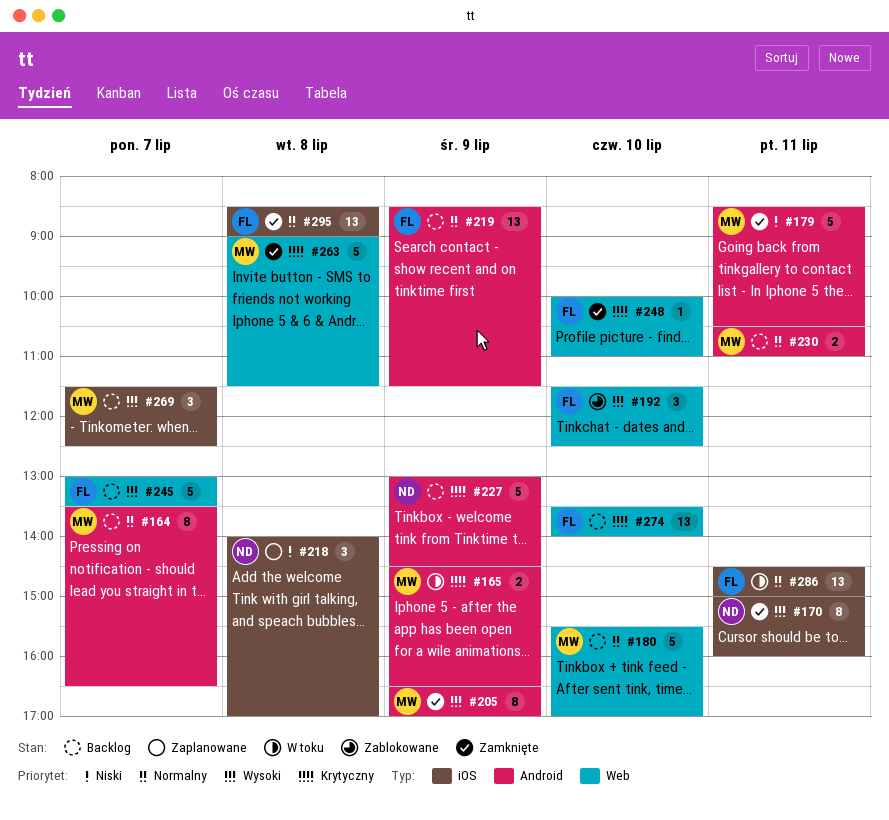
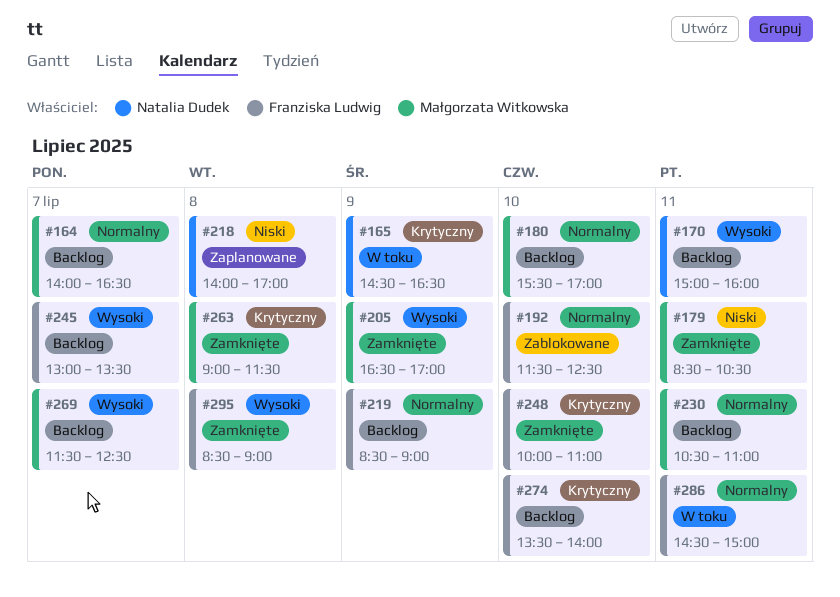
#164, begins: 13:30 -> 14:00
#165, owner: Małgorzata Witkowska -> Natalia Dudek
#170, status: Zamknięte -> Backlog
#192, priority: Wysoki -> Normalny
#219, ends: 11:30 -> 09:00
#227: present -> none
#295, priority: Normalny -> Wysoki

